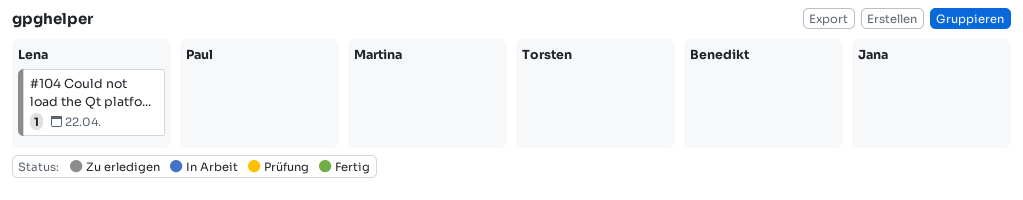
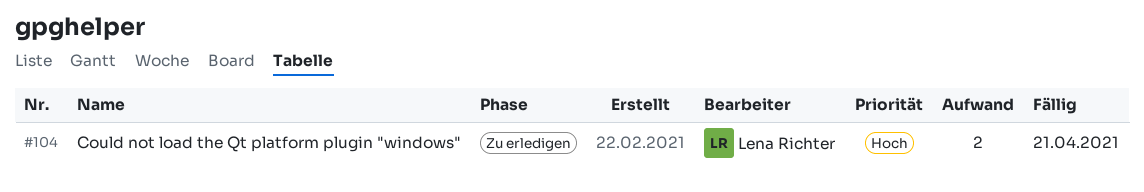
#104, estimate: 1 -> 2
#104, due: Apr 22 -> Apr 21

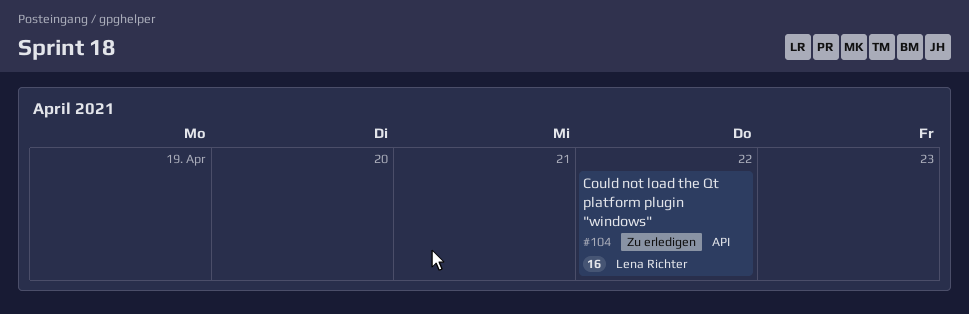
#104, estimate: 2 -> 16
#104, due: Apr 21 -> Apr 22

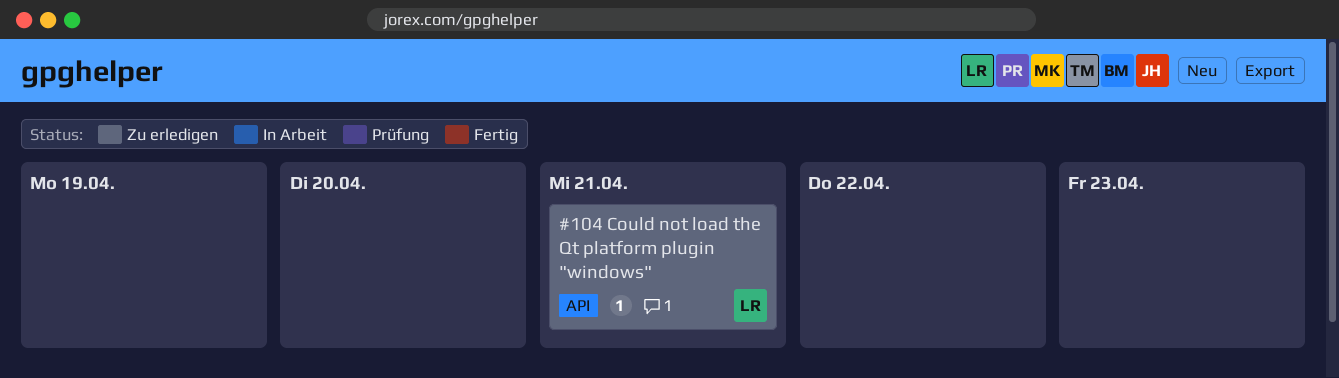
#104, estimate: 16 -> 1
#104, due: Apr 22 -> Apr 21

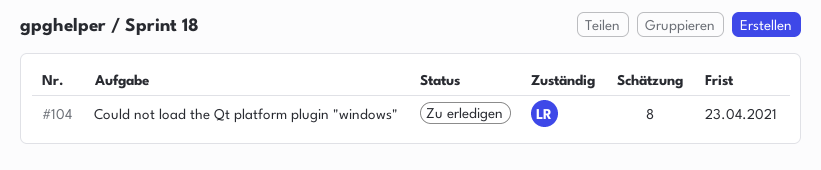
#104, estimate: 1 -> 8
#104, due: Apr 21 -> Apr 23

